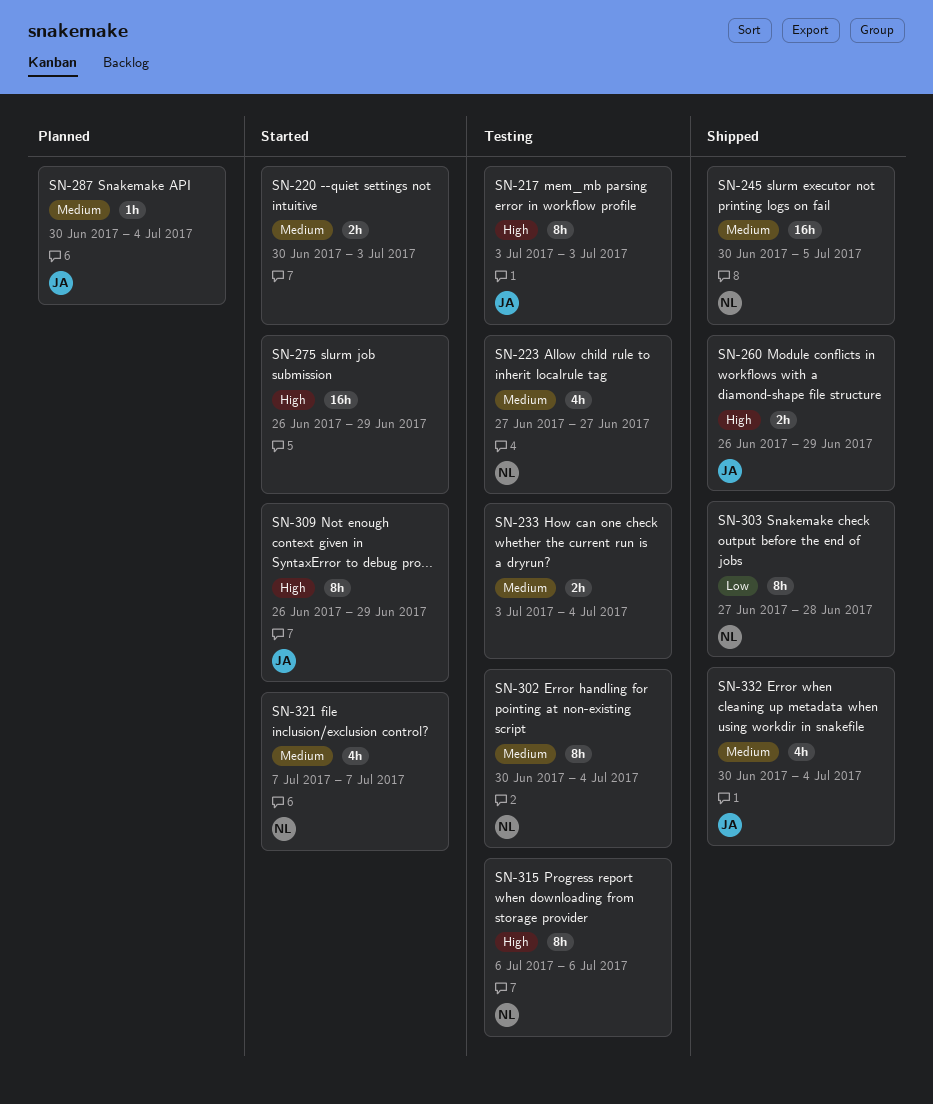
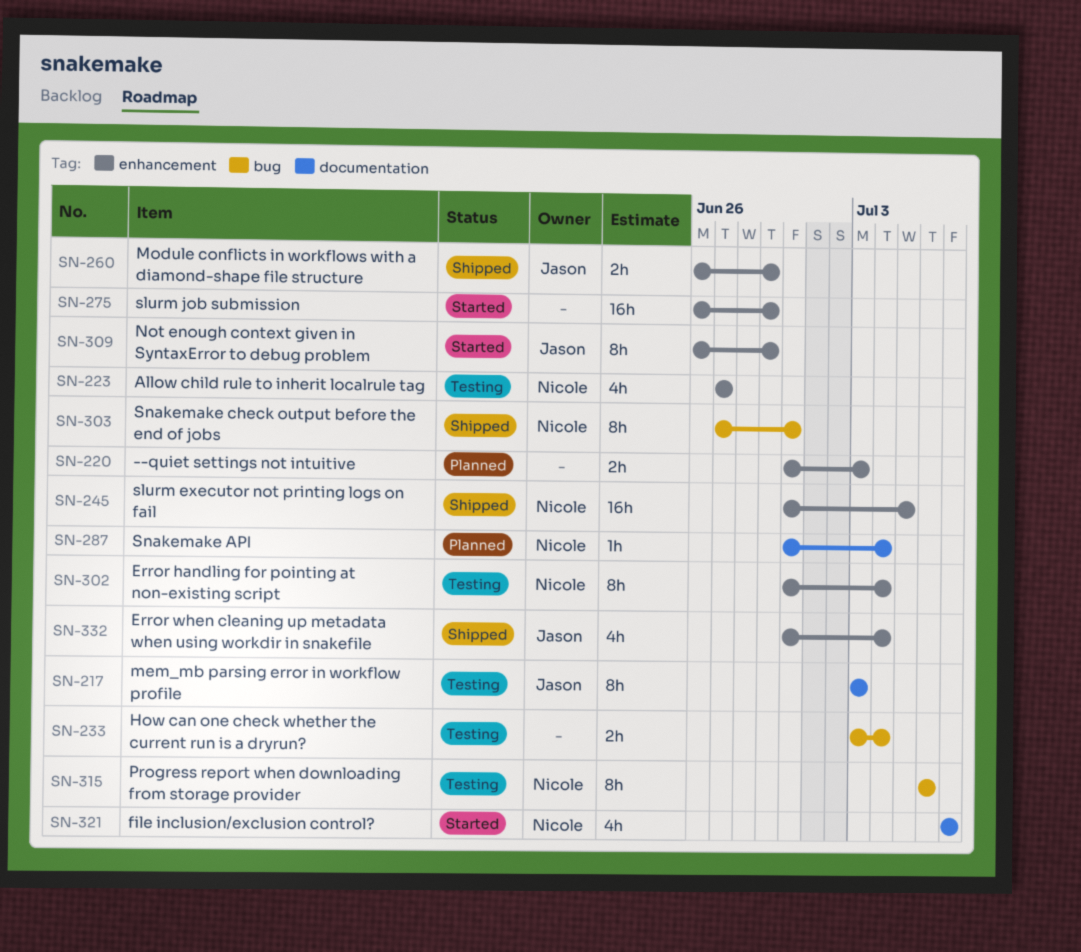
SN-220, status: Started -> Planned
SN-287, owner: Jason -> Nicole
SN-303, due: Jun 28 -> Jun 30

